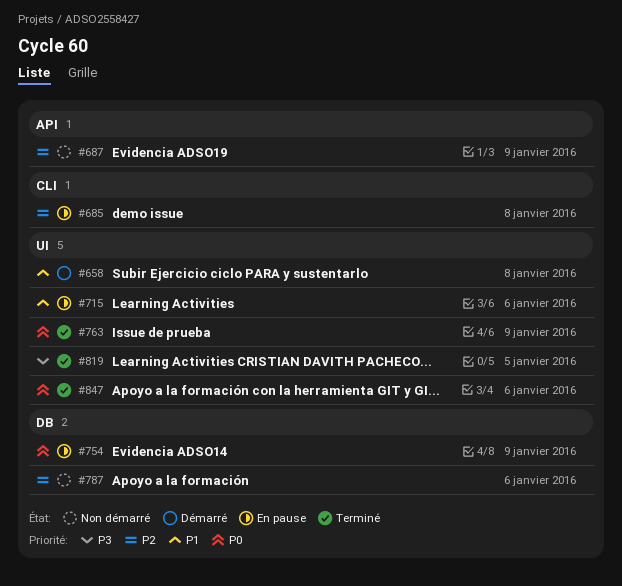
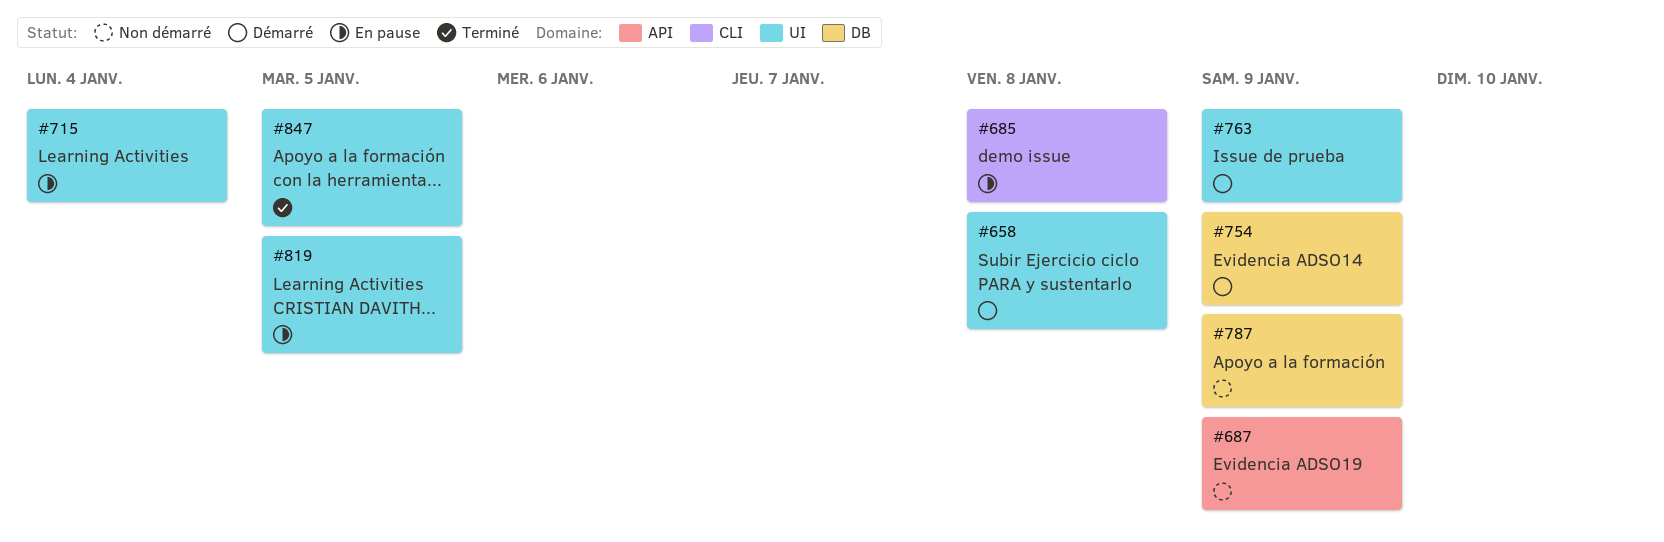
#715, due: Jan 6 -> Jan 4
#754, status: En pause -> Démarré
#763, status: Terminé -> Démarré
#787, due: Jan 6 -> Jan 9
#819, status: Terminé -> En pause
#847, due: Jan 6 -> Jan 5

